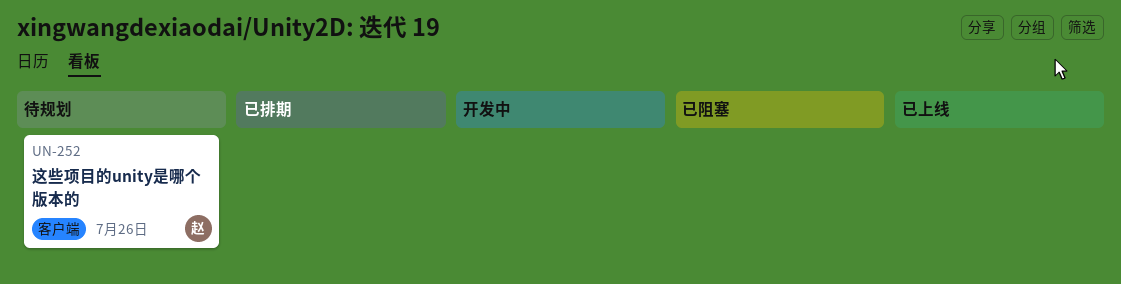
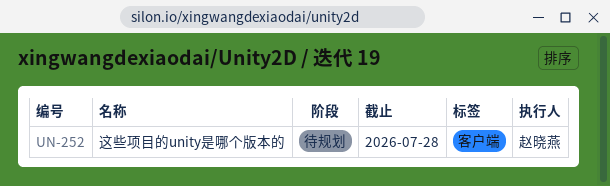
UN-252, due: Jul 26 -> Jul 28

